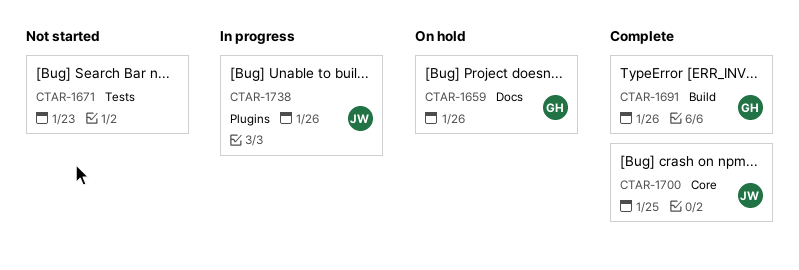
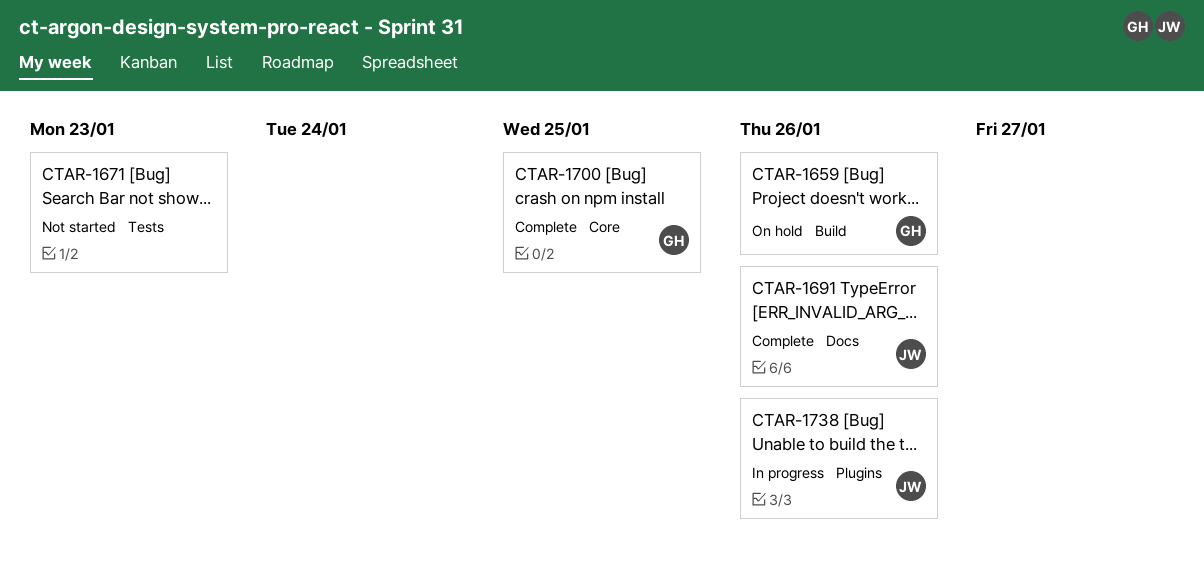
CTAR-1659, label: Docs -> Build
CTAR-1691, owner: GH -> JW
CTAR-1691, label: Build -> Docs
CTAR-1700, owner: JW -> GH

